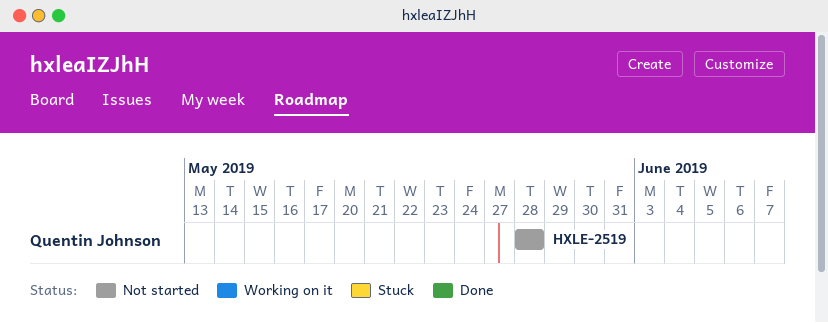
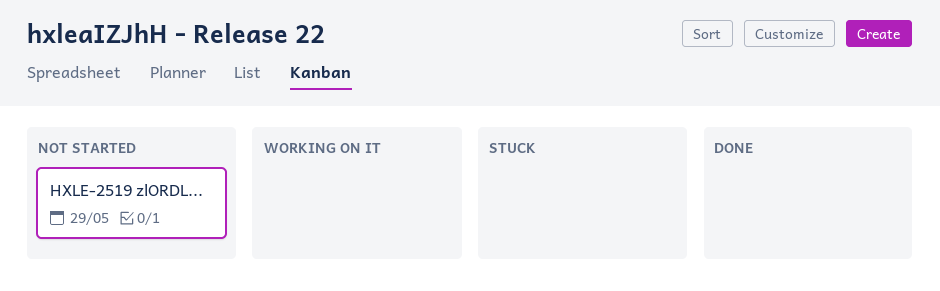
HXLE-2519, due: May 28 -> May 29

